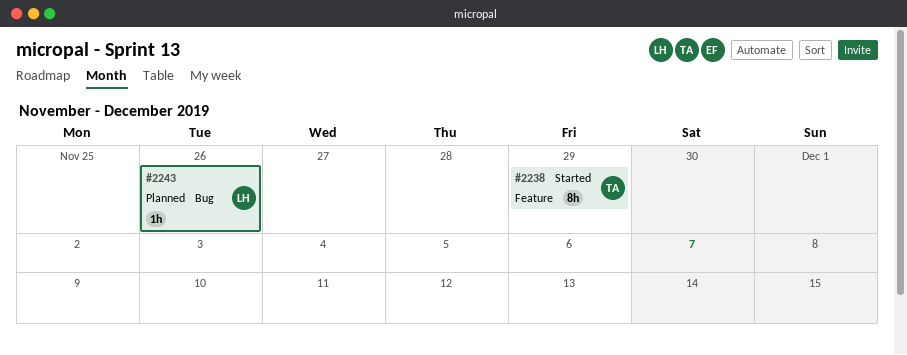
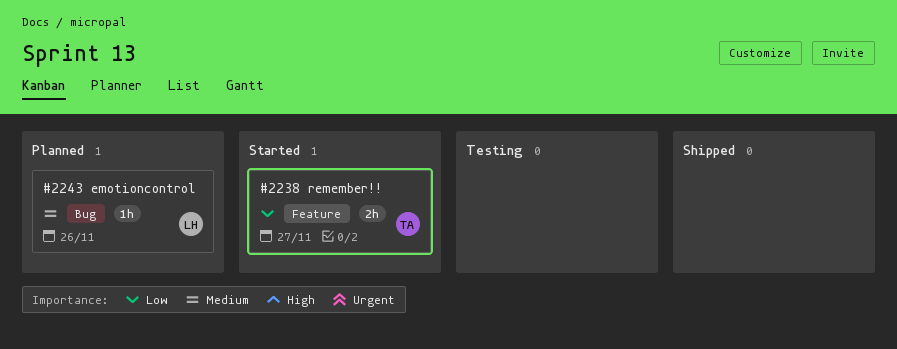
#2238, estimate: 8h -> 2h
#2238, due: Nov 29 -> Nov 27

